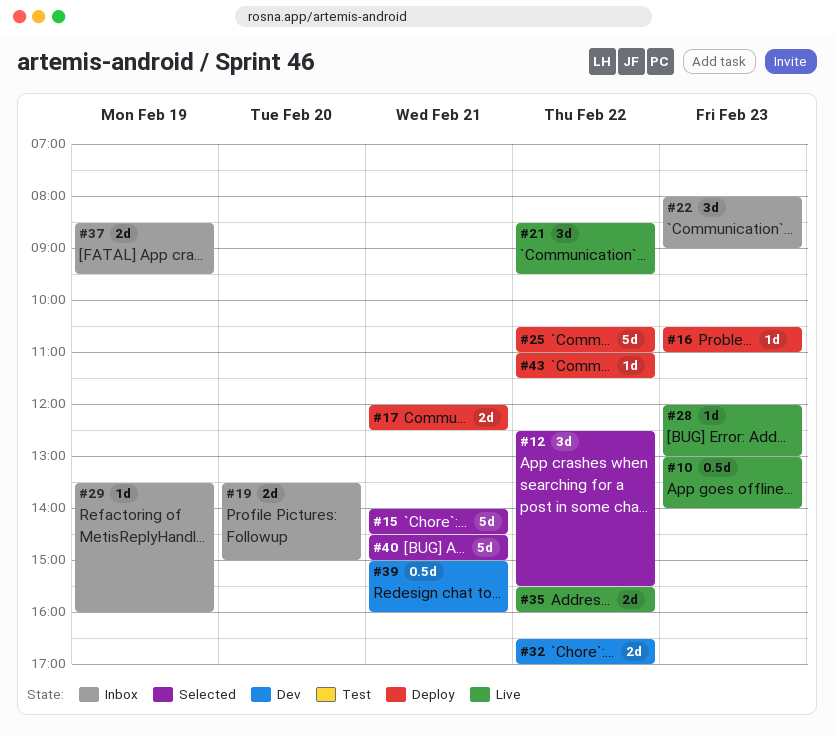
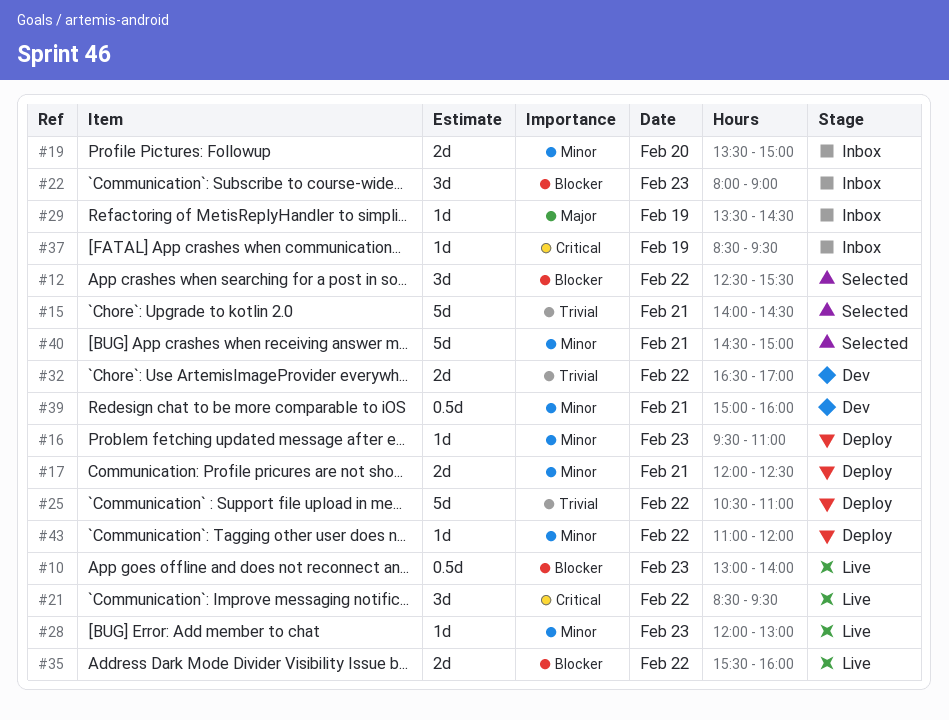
#16, begins: 10:30 -> 09:30
#29, ends: 16:00 -> 14:30
#37, estimate: 2d -> 1d
#43, ends: 11:30 -> 12:00

